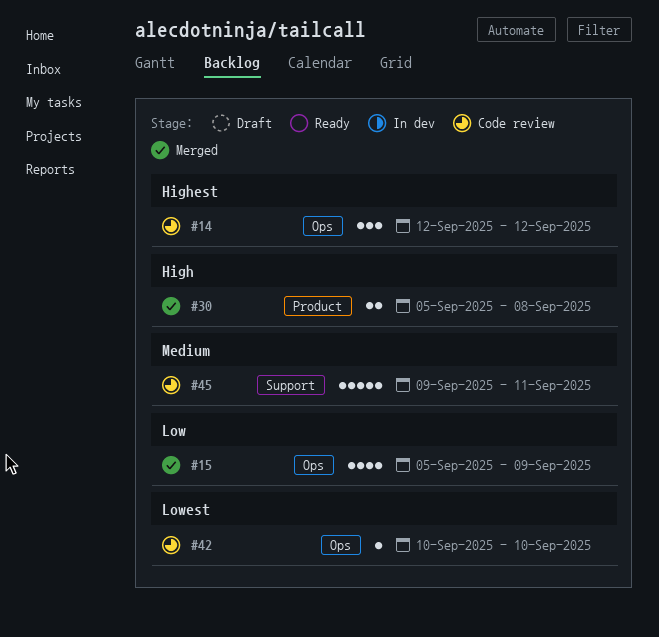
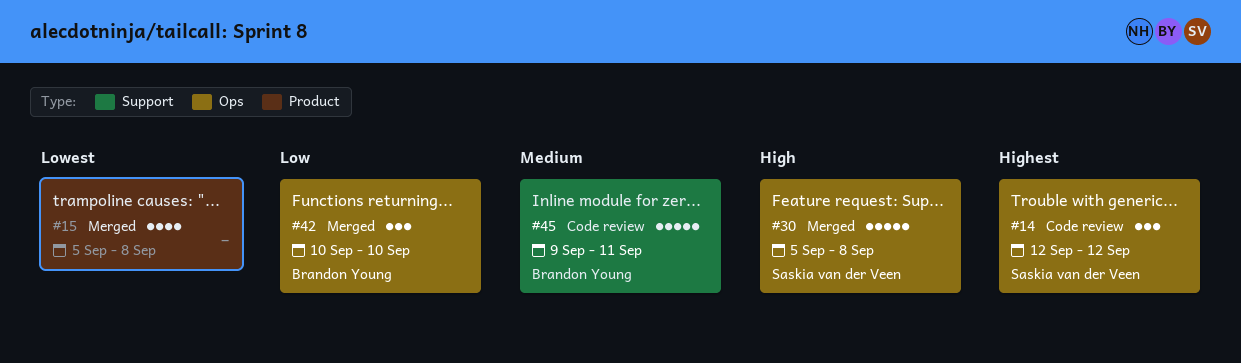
#15, priority: Low -> Lowest
#15, label: Ops -> Product
#15, due: Sep 9 -> Sep 8
#30, label: Product -> Ops
#30, estimate: 2 -> 5
#42, status: Code review -> Merged
#42, priority: Lowest -> Low
#42, estimate: 1 -> 3

